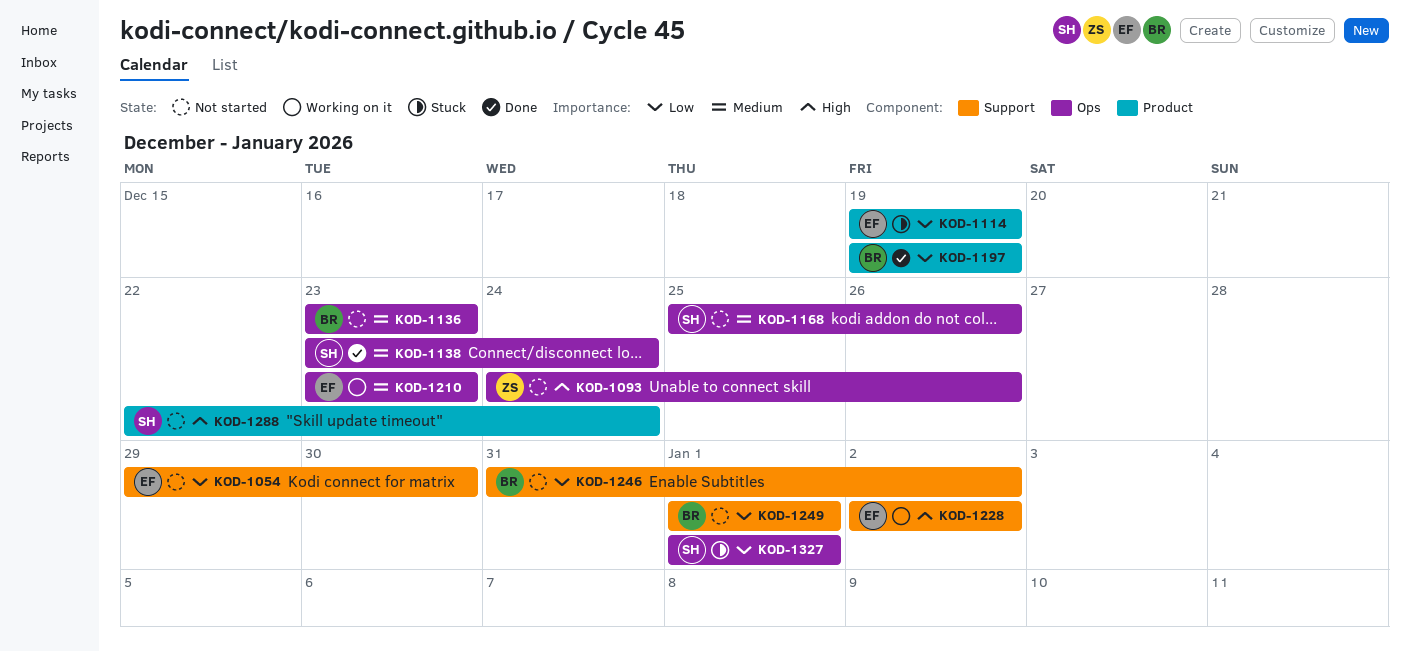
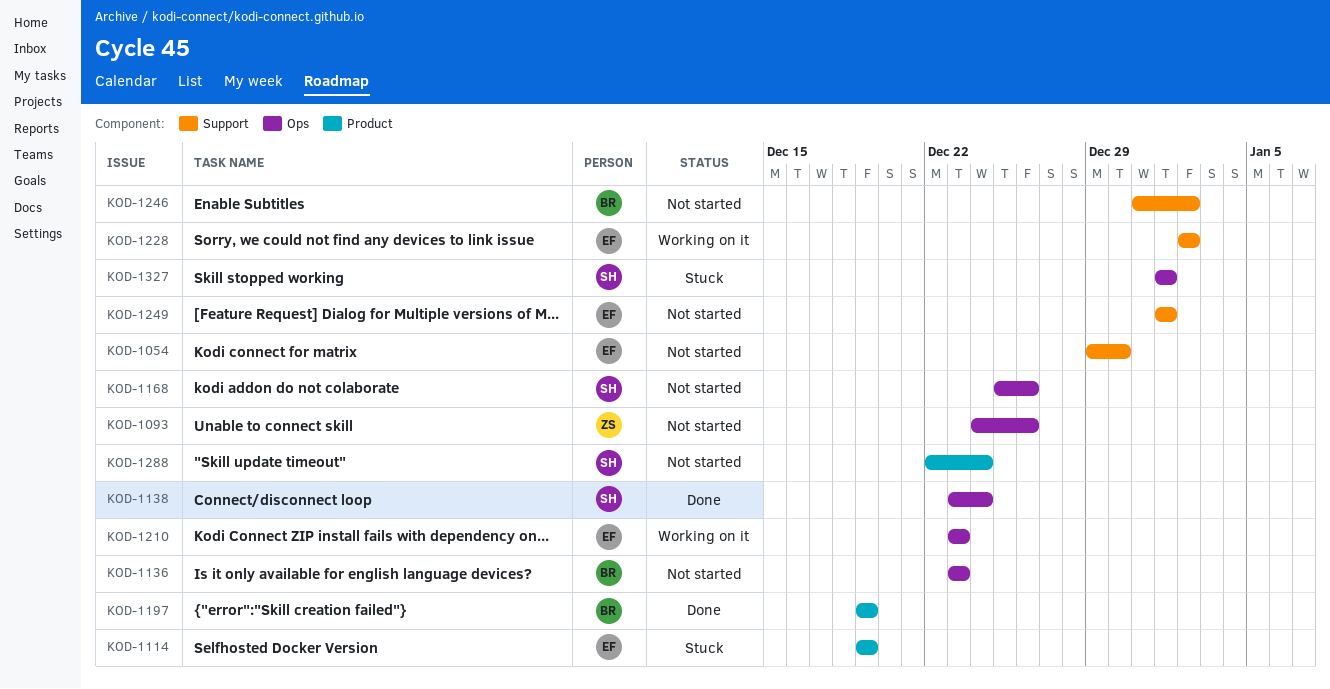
KOD-1249, owner: BR -> EF

